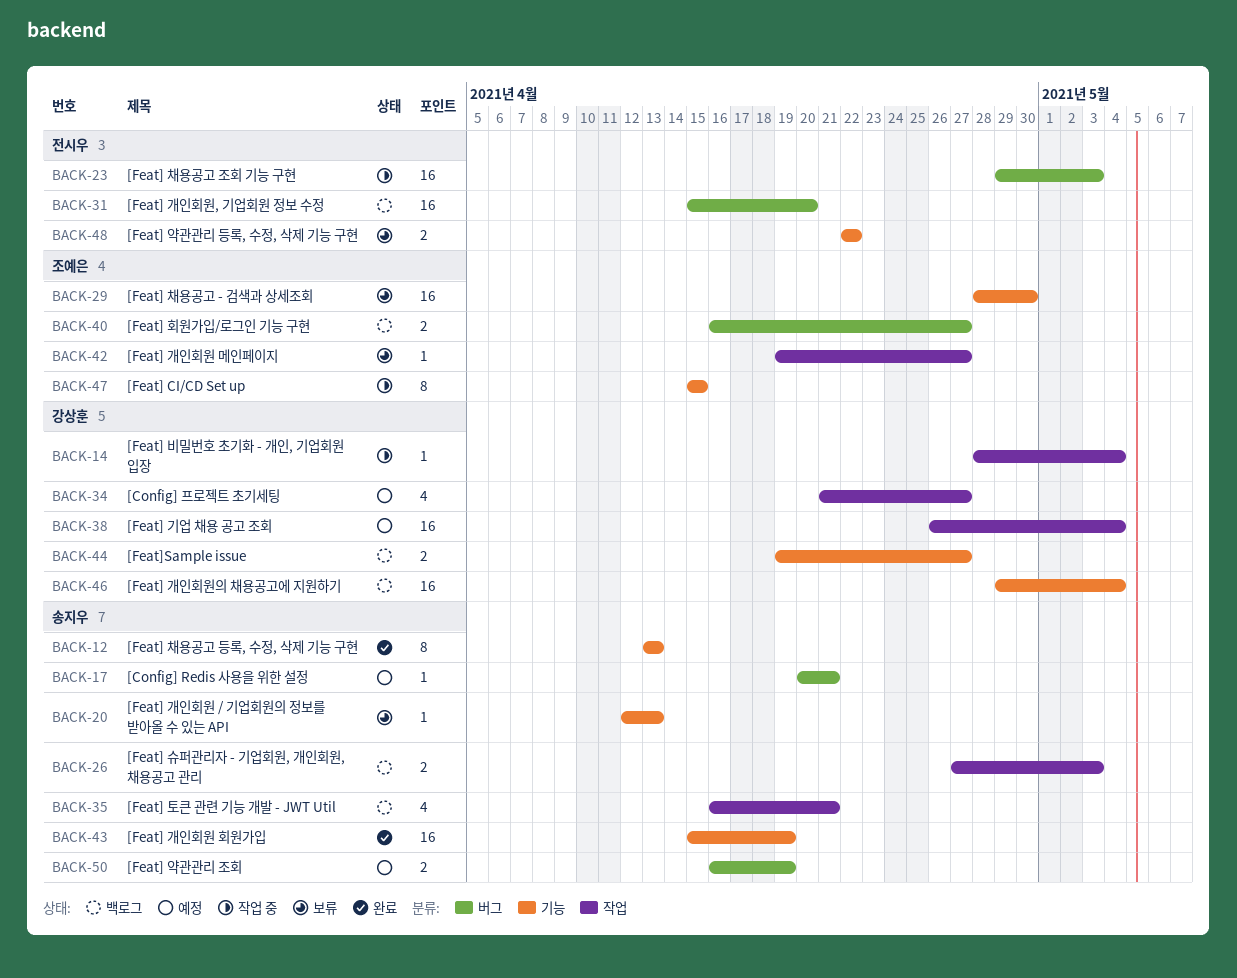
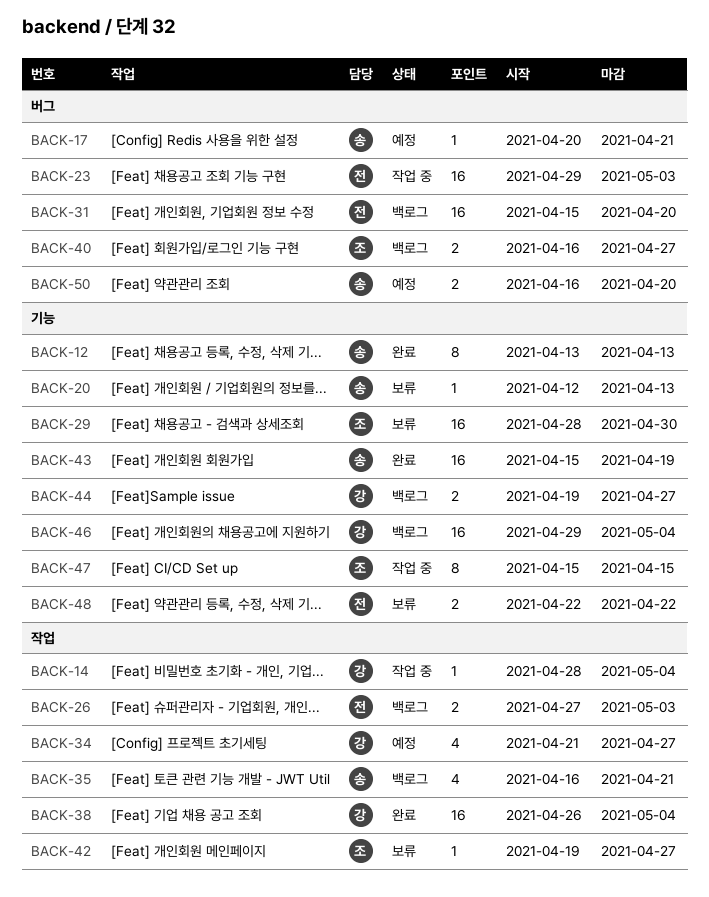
BACK-26, owner: 송지우 -> 전시우
BACK-38, status: 예정 -> 완료
BACK-50, due: Apr 19 -> Apr 20

